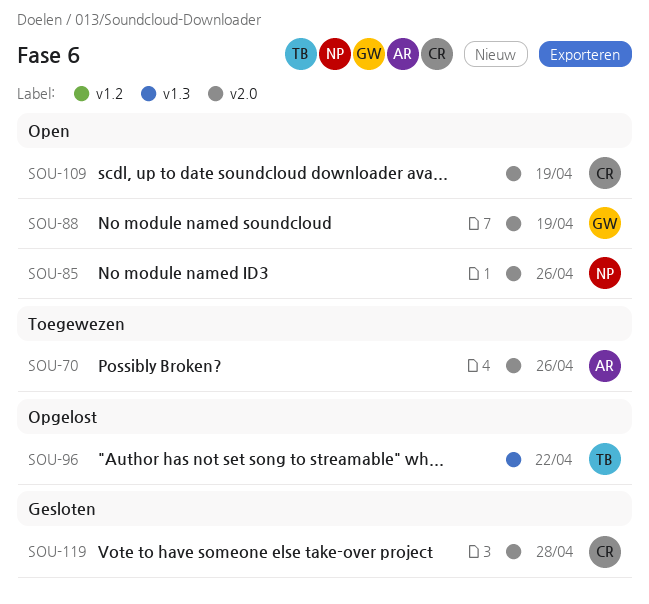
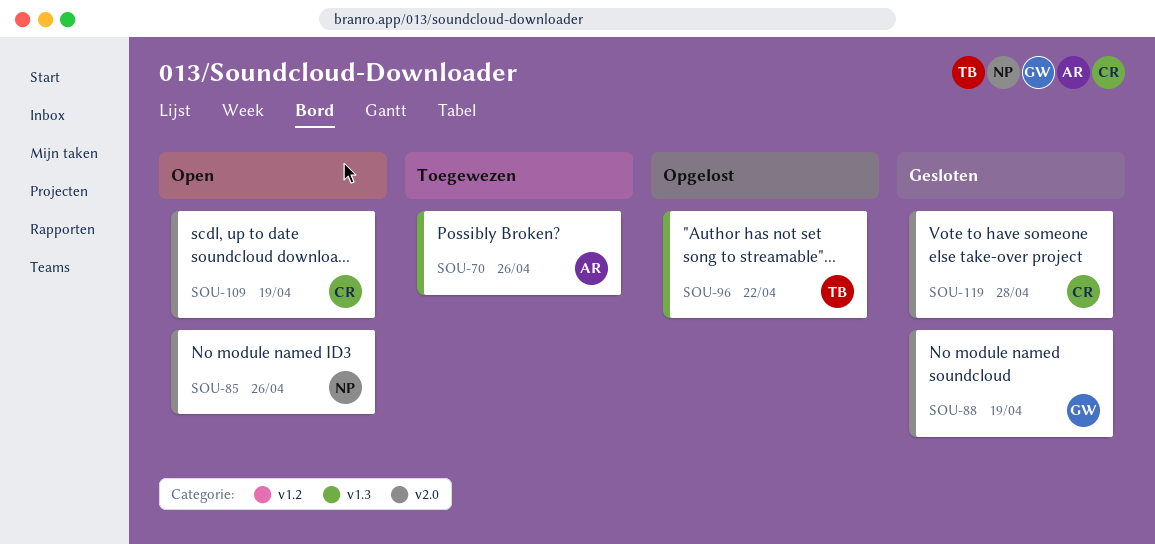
SOU-70, label: v2.0 -> v1.3
SOU-88, status: Open -> Gesloten

